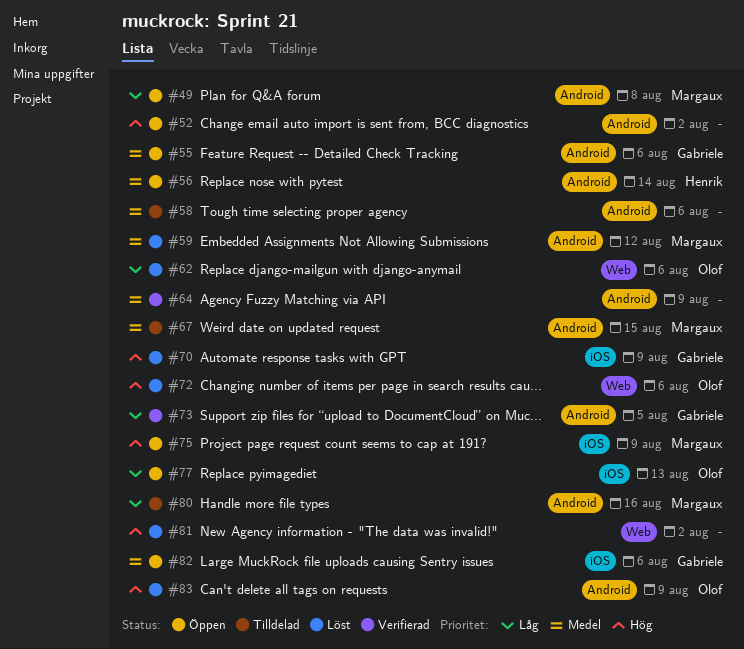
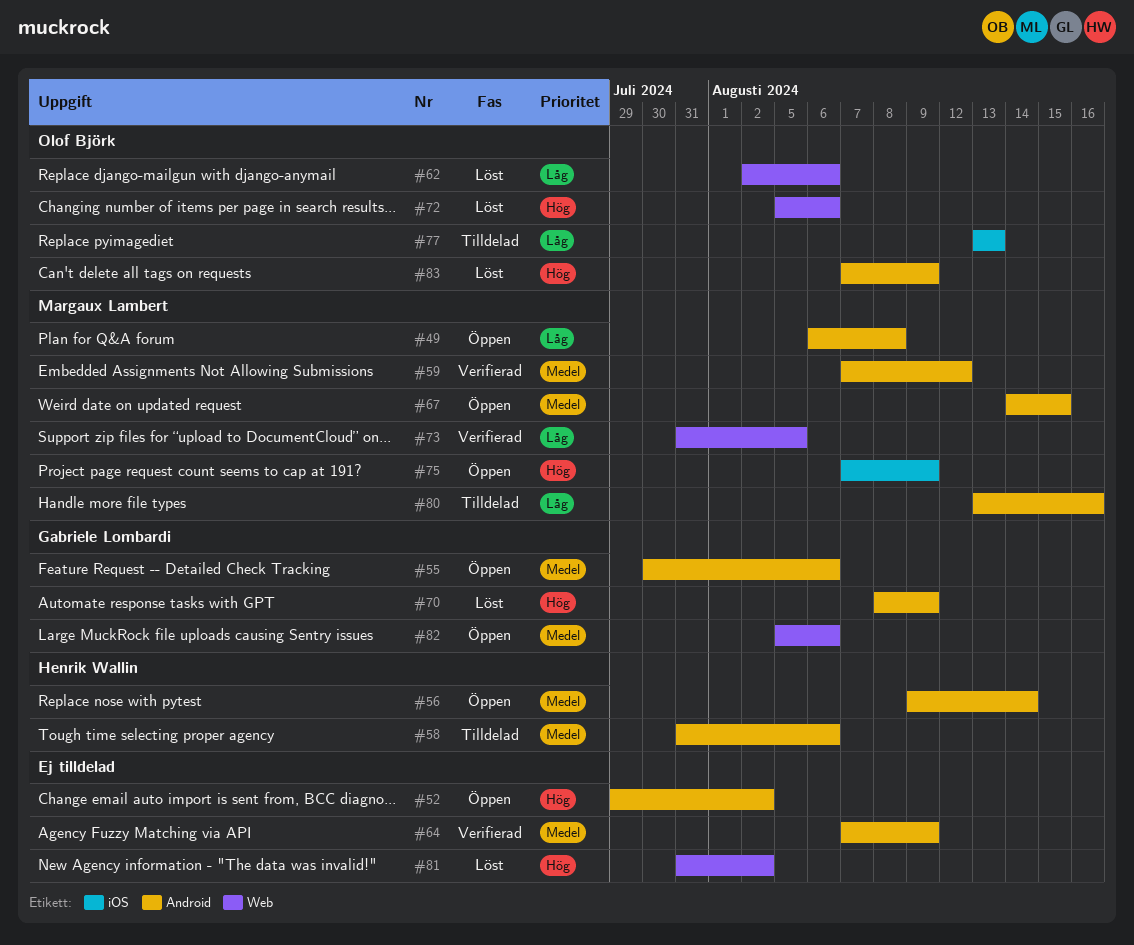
#58, owner: none -> Henrik Wallin
#59, status: Löst -> Verifierad
#67, status: Tilldelad -> Öppen
#70, label: iOS -> Android
#73, owner: Gabriele Lombardi -> Margaux Lambert
#73, label: Android -> Web
#77, status: Öppen -> Tilldelad
#82, label: iOS -> Web

